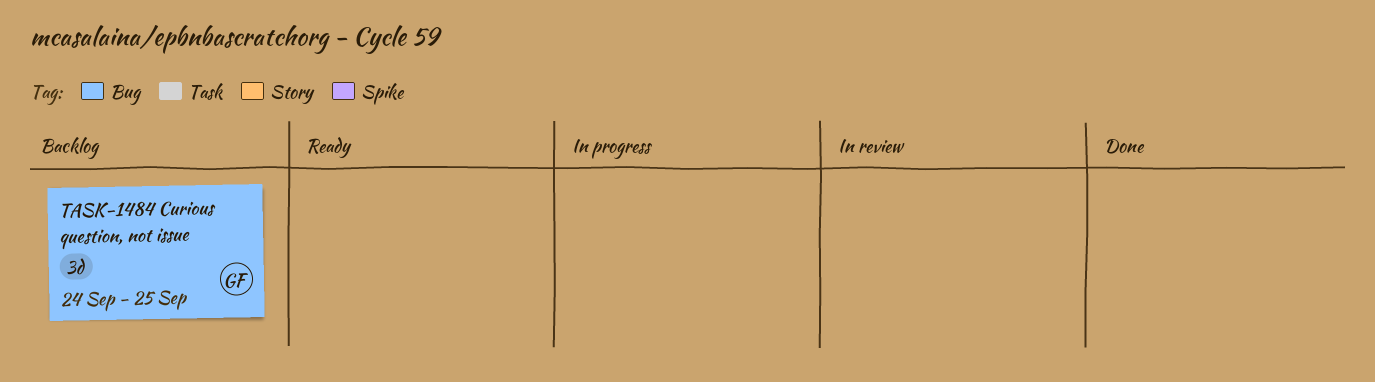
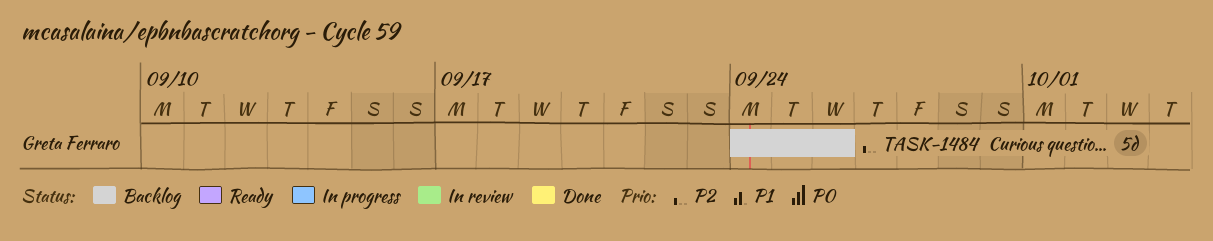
TASK-1484, estimate: 3d -> 5d
TASK-1484, due: Sep 25 -> Sep 26

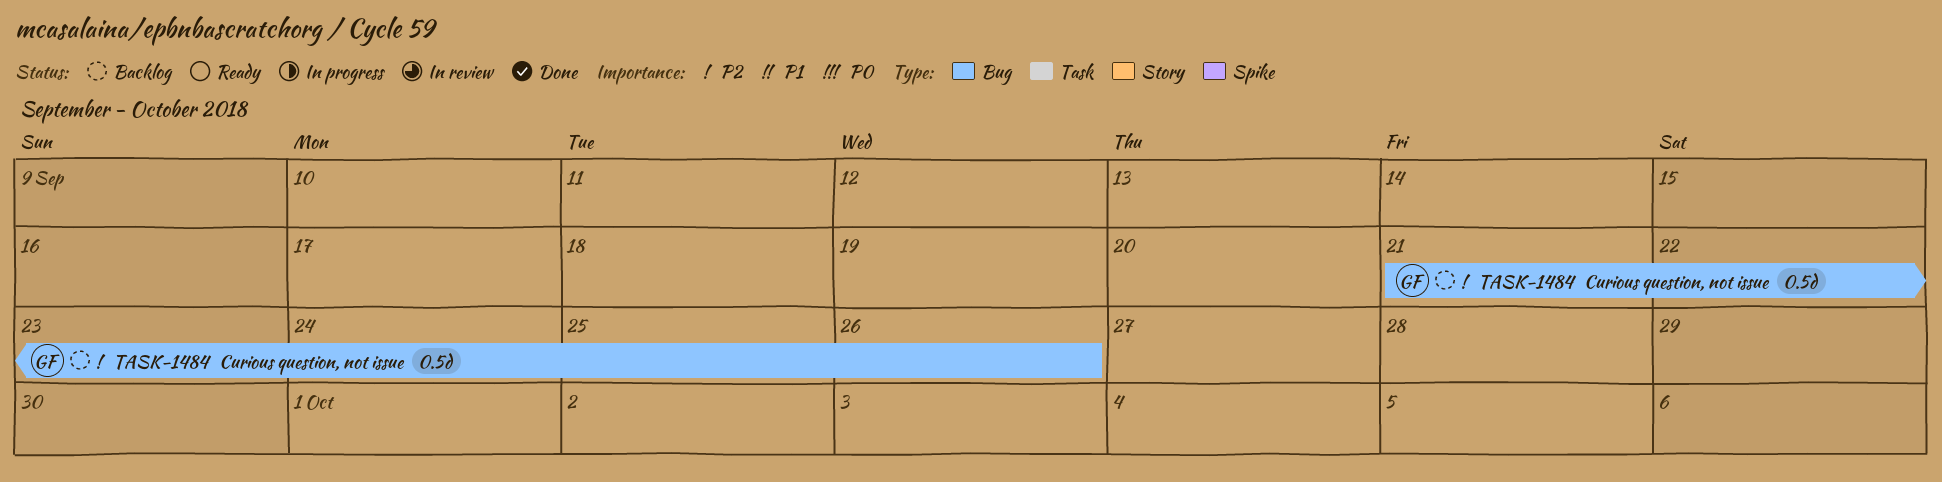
TASK-1484, estimate: 5d -> 0.5d
TASK-1484, start: Sep 24 -> Sep 21

